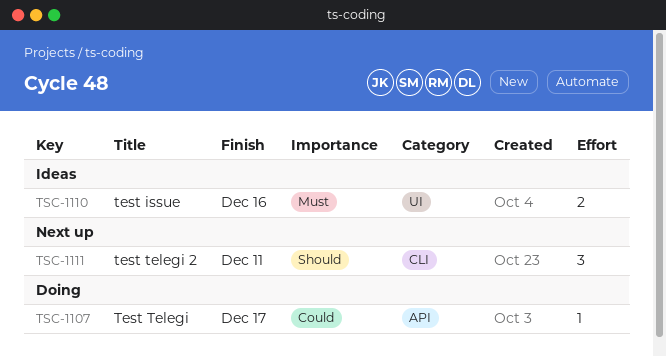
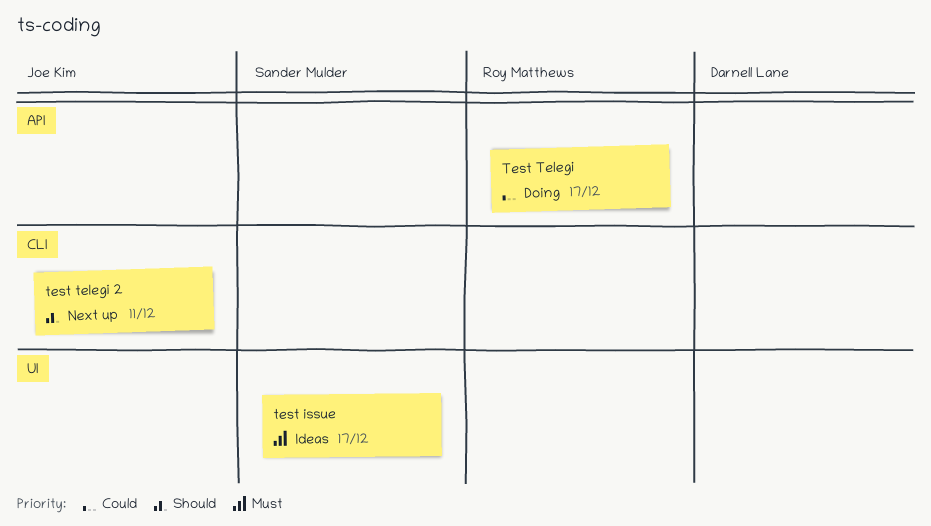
test issue, due: Dec 16 -> Dec 17

